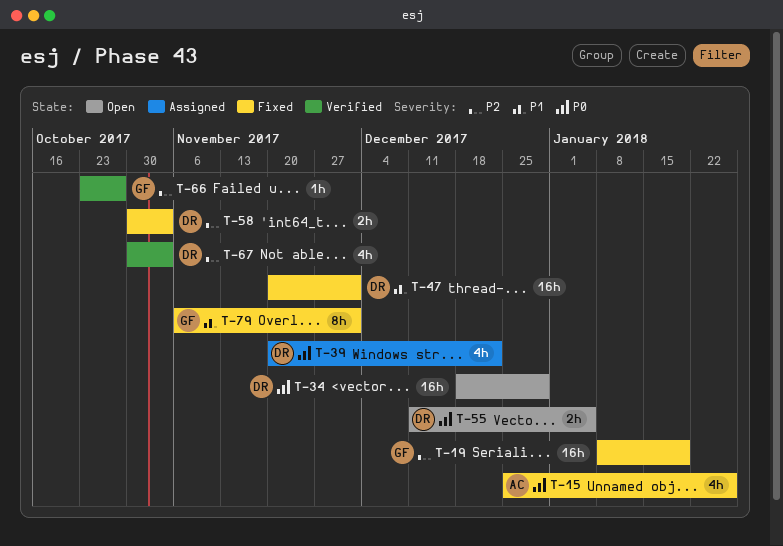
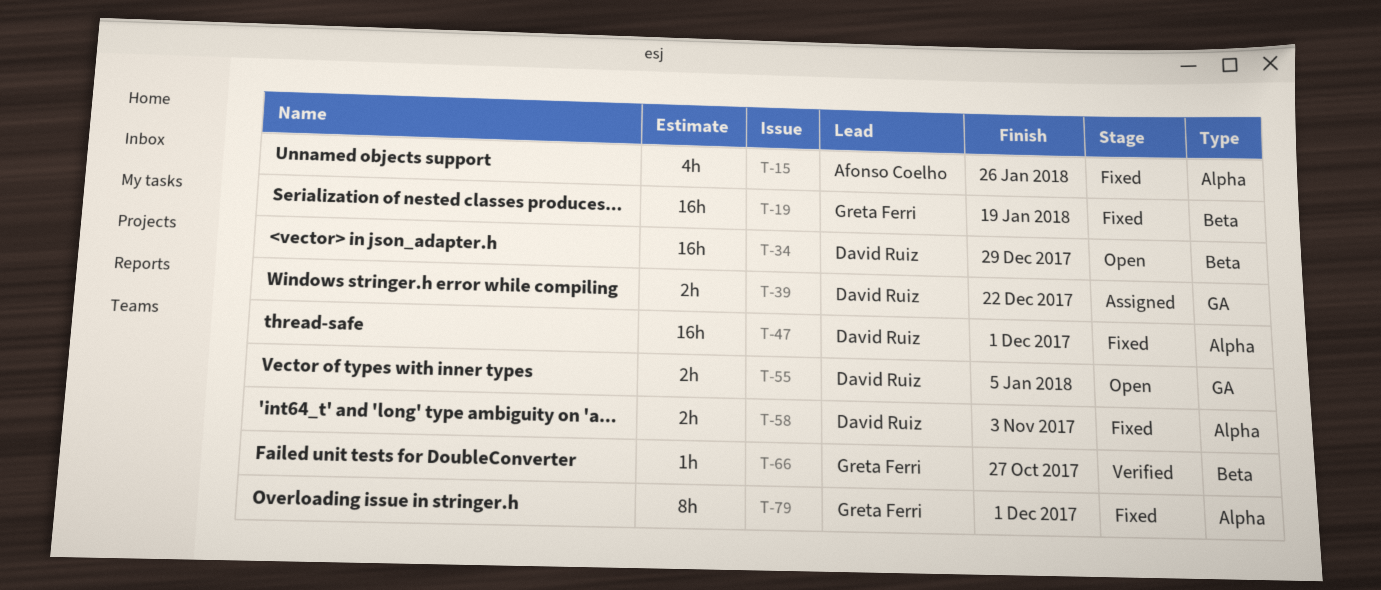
T-39, estimate: 4h -> 2h
T-67: present -> none

